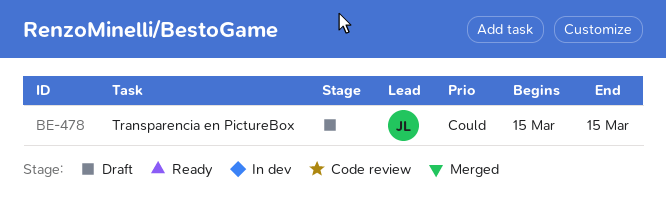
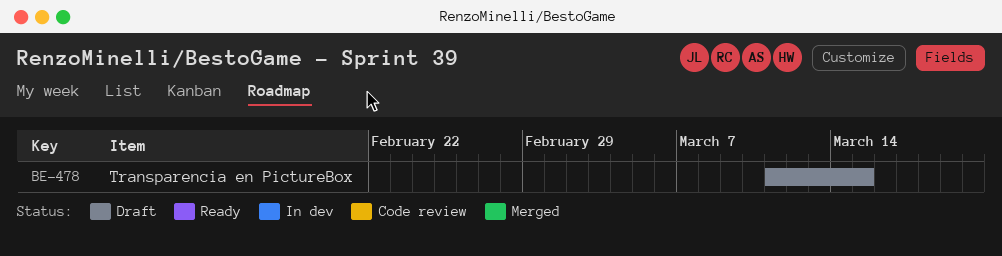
BE-478, start: Mar 15 -> Mar 11

